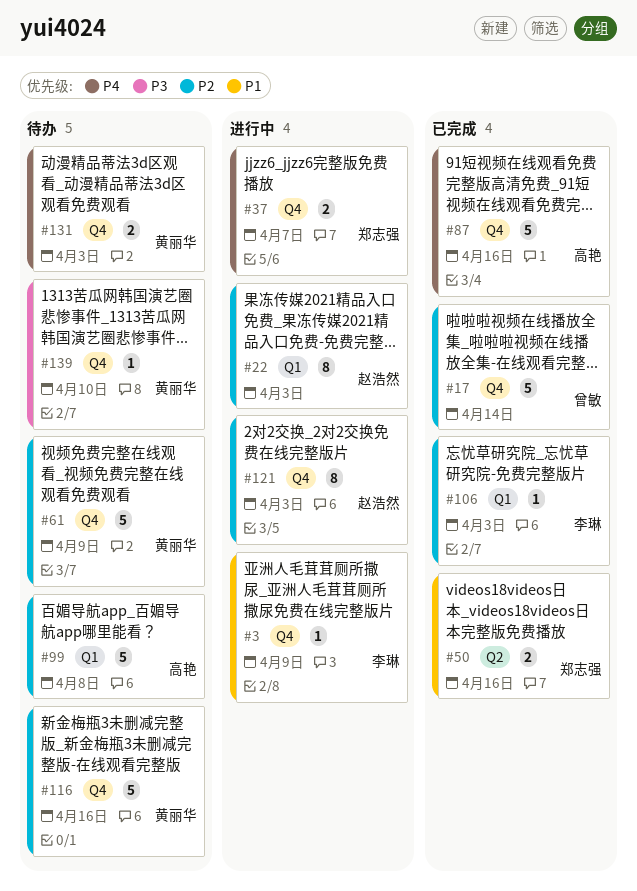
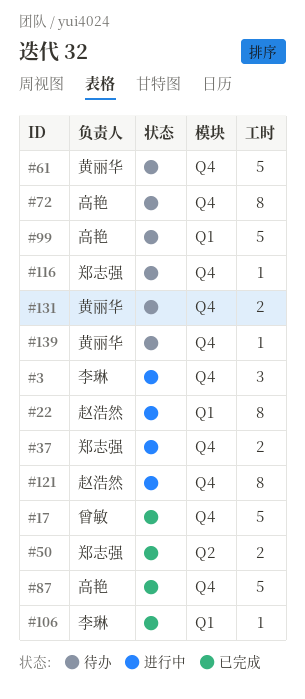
#3, estimate: 1 -> 3
#72: none -> present
#116, owner: 黄丽华 -> 郑志强
#116, estimate: 5 -> 1

